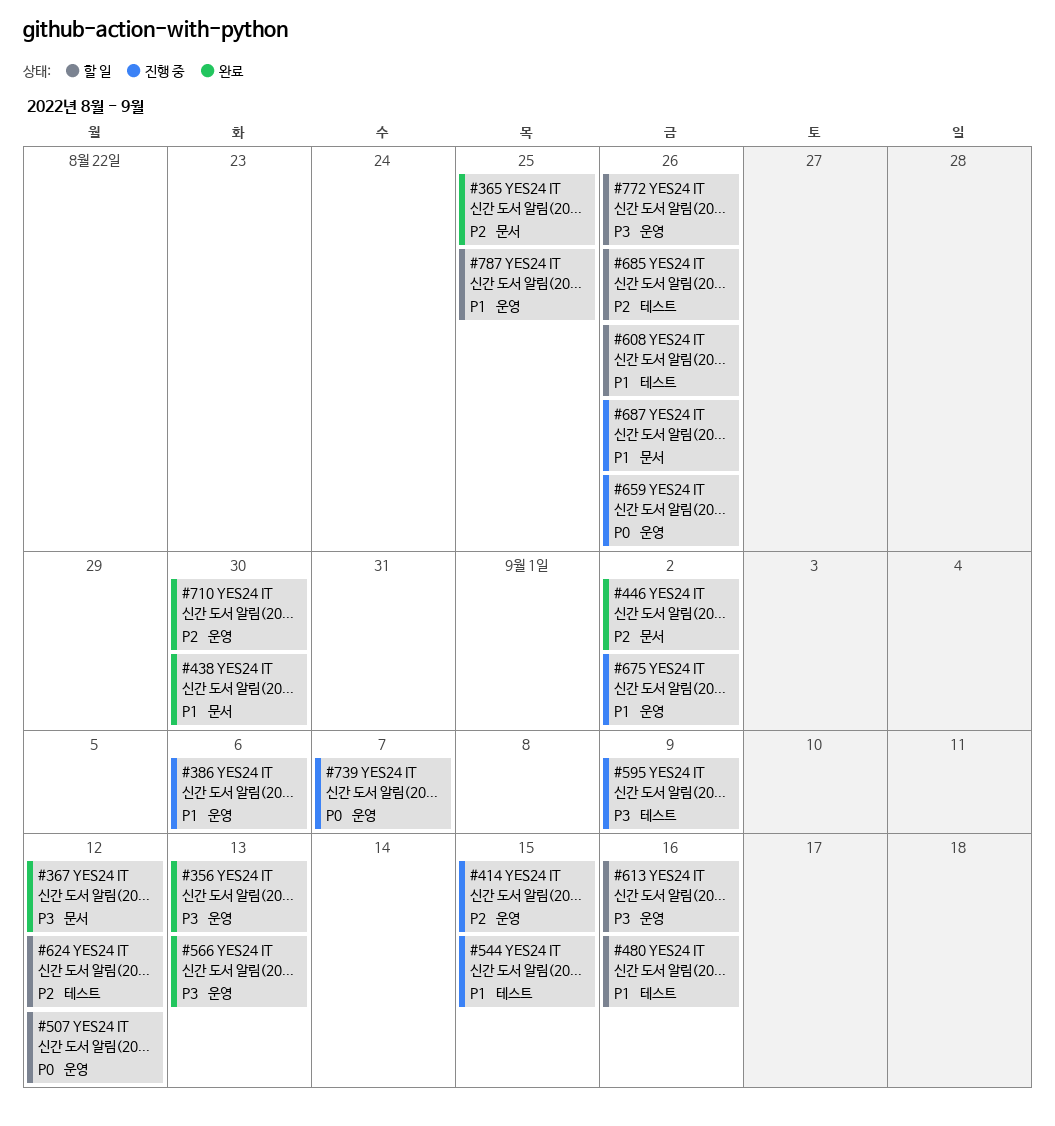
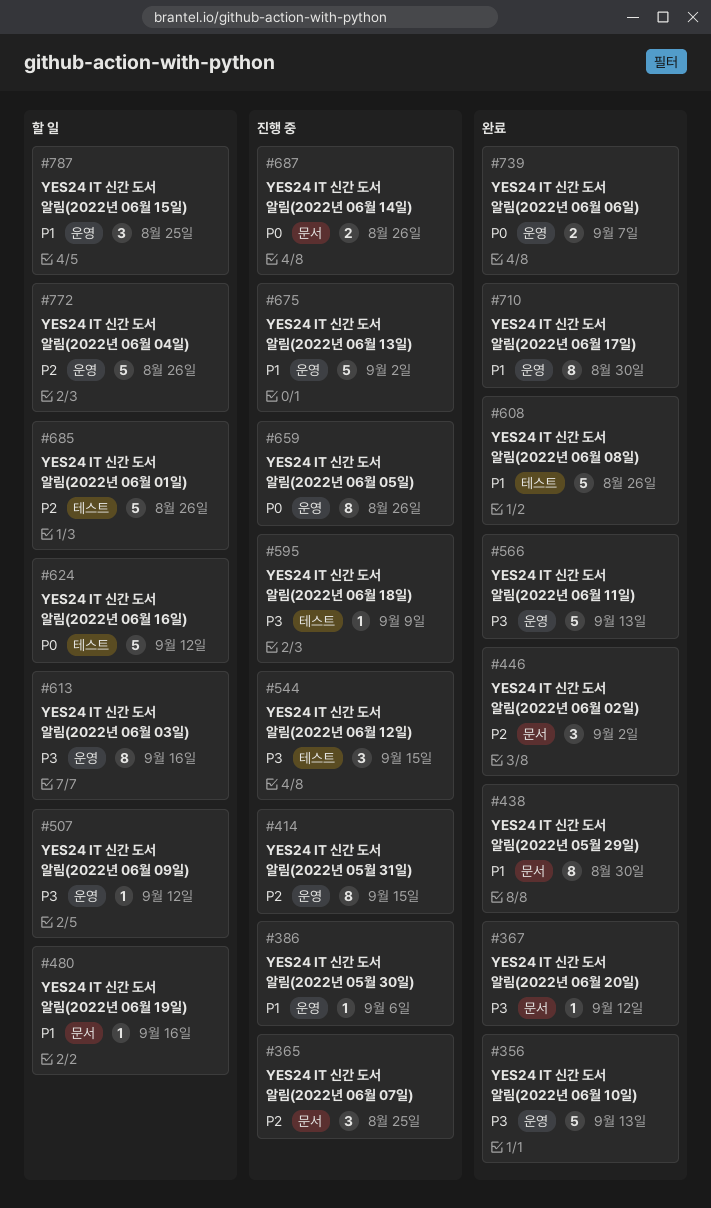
#365, status: 완료 -> 진행 중
#480, label: 테스트 -> 문서
#507, priority: P0 -> P3
#544, priority: P1 -> P3
#608, status: 할 일 -> 완료
#624, priority: P2 -> P0
#687, priority: P1 -> P0
#710, priority: P2 -> P1
#739, status: 진행 중 -> 완료
#772, priority: P3 -> P2

